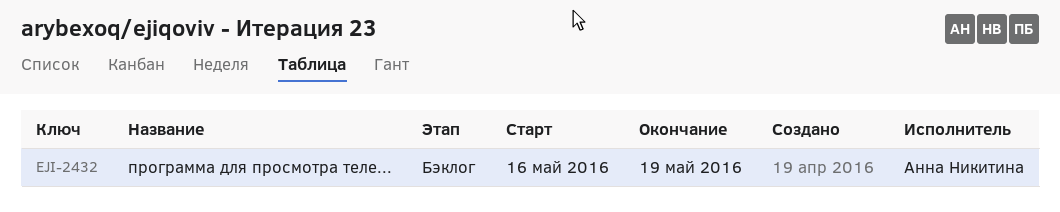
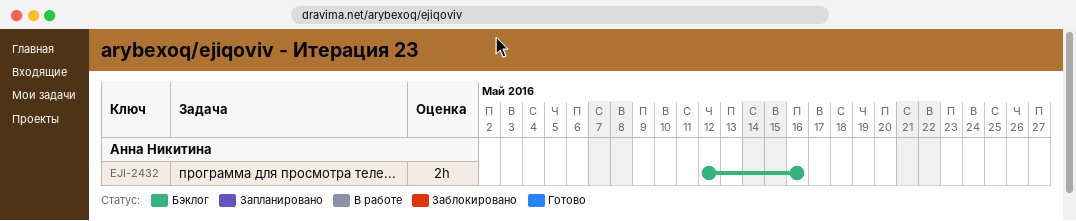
EJI-2432, start: May 16 -> May 12
EJI-2432, due: May 19 -> May 16

